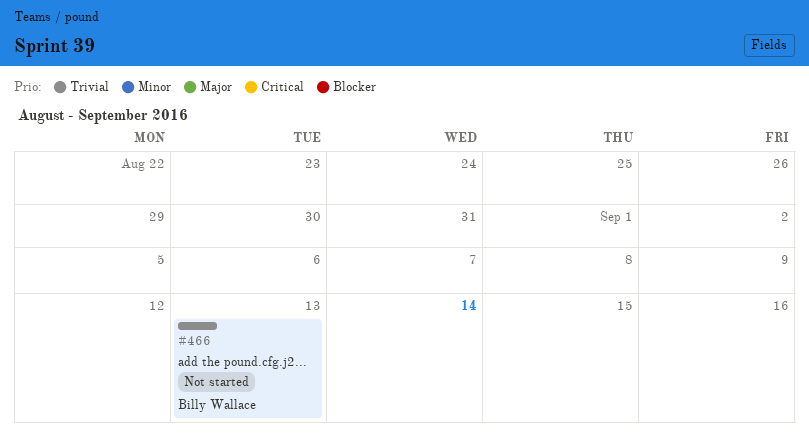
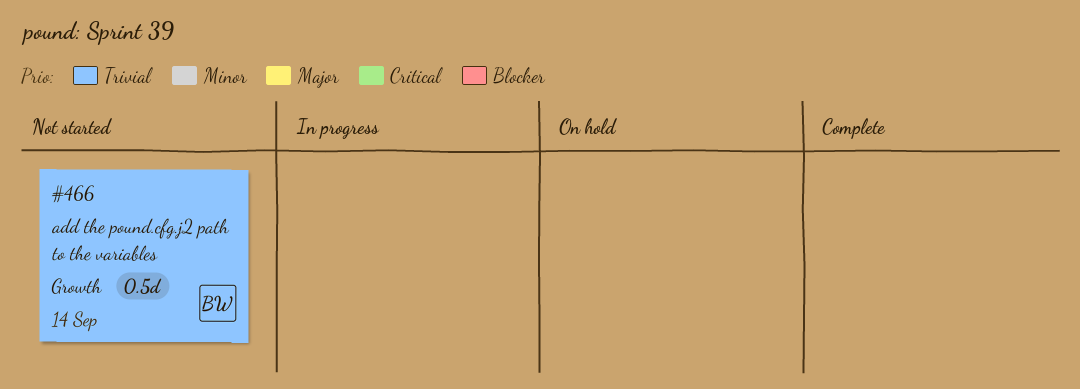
#466, due: Sep 13 -> Sep 14

